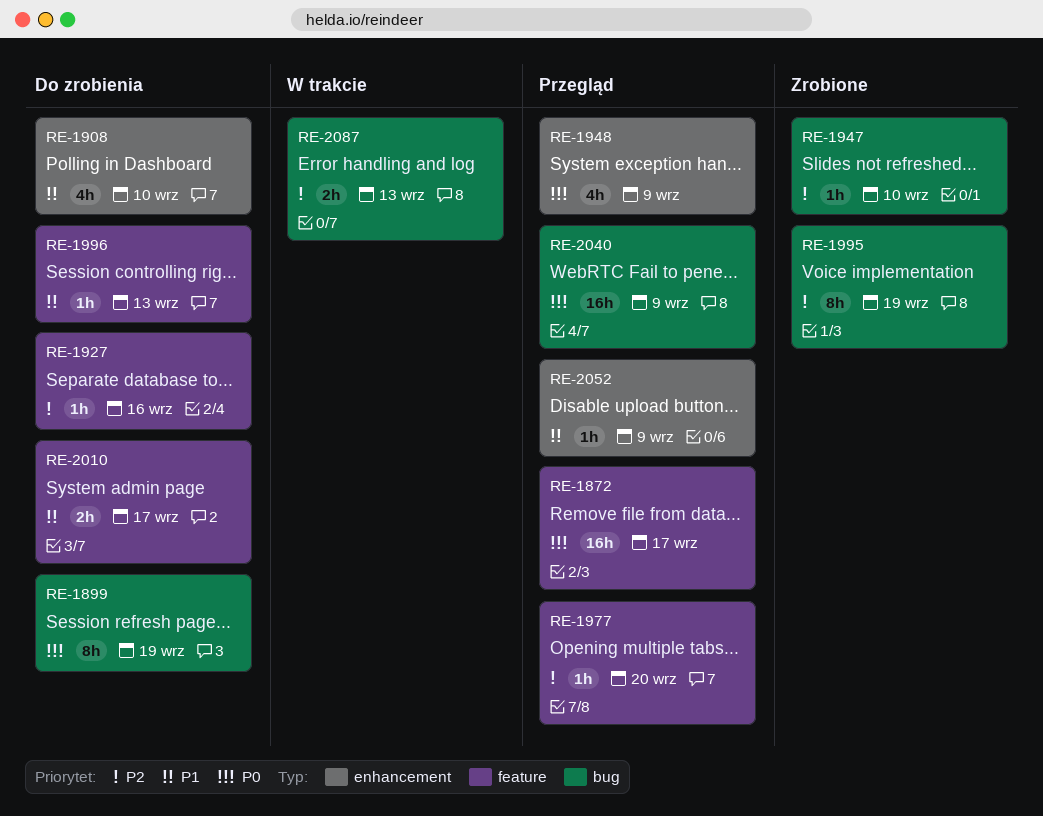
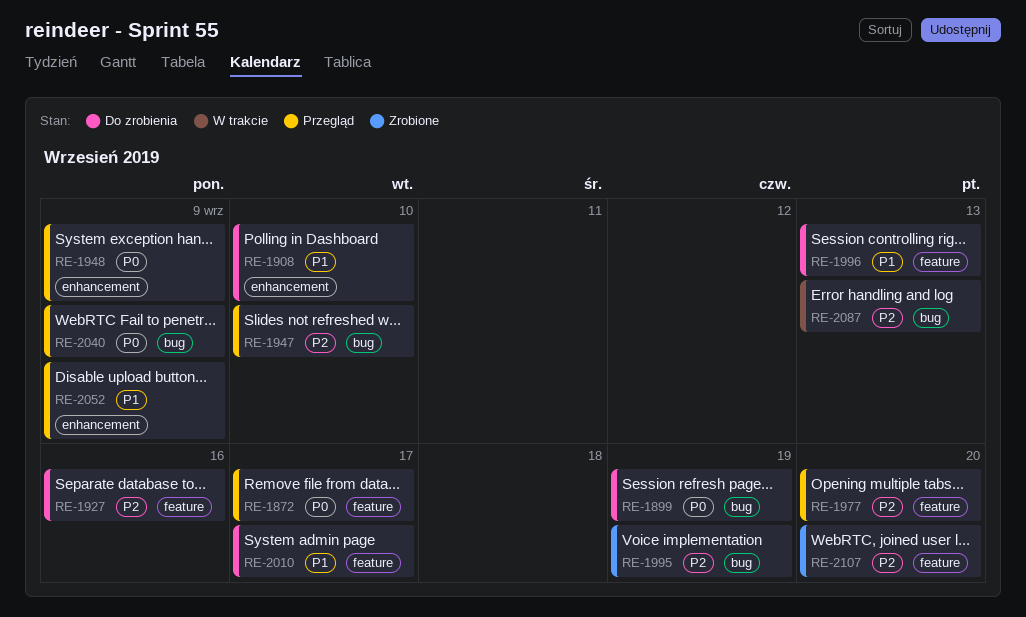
RE-1947, status: Zrobione -> Przegląd
RE-2107: none -> present

